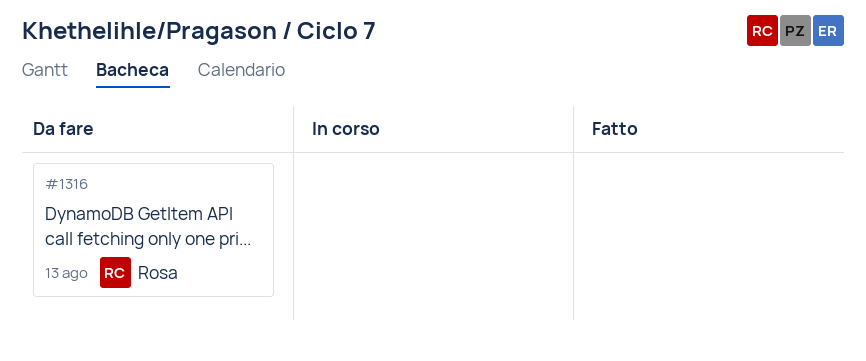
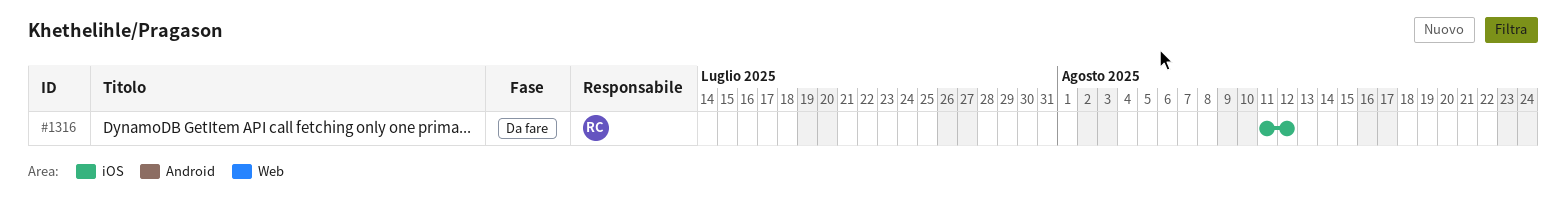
#1316, due: Aug 13 -> Aug 12

